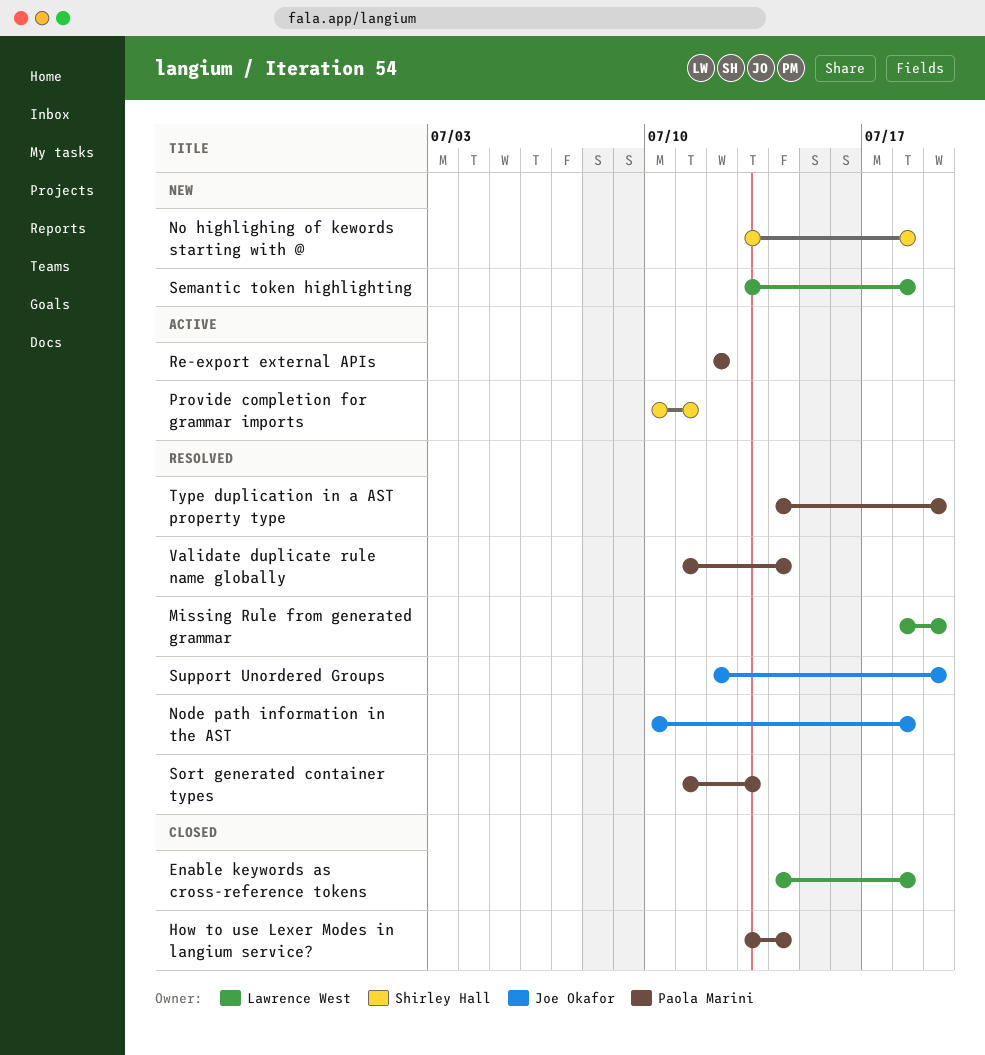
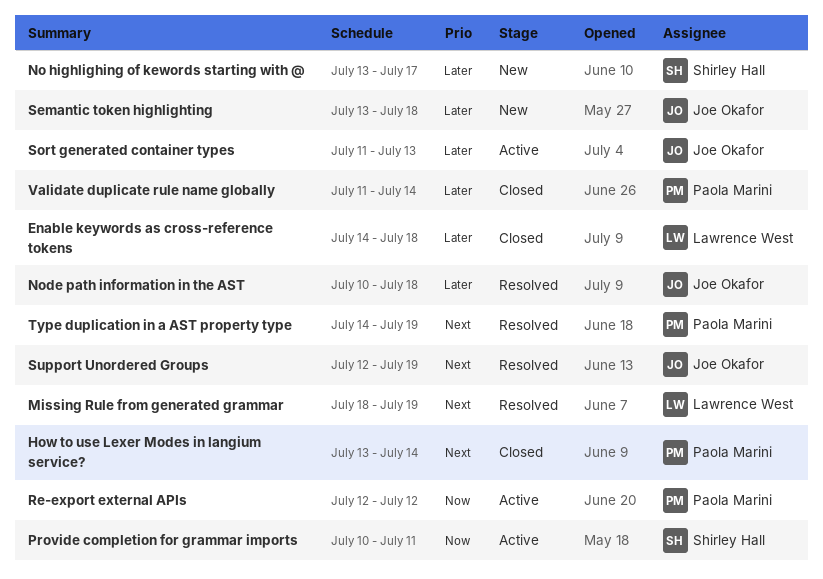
No highlighing of kewords starting with @, due: Jul 18 -> Jul 17
Semantic token highlighting, owner: Lawrence West -> Joe Okafor
Sort generated container types, status: Resolved -> Active
Sort generated container types, owner: Paola Marini -> Joe Okafor
Validate duplicate rule name globally, status: Resolved -> Closed

